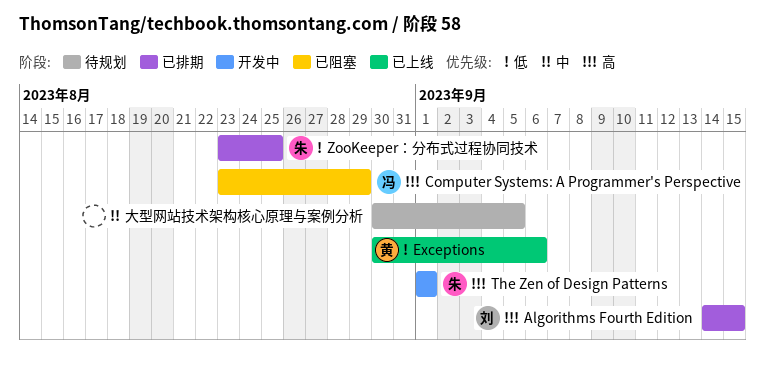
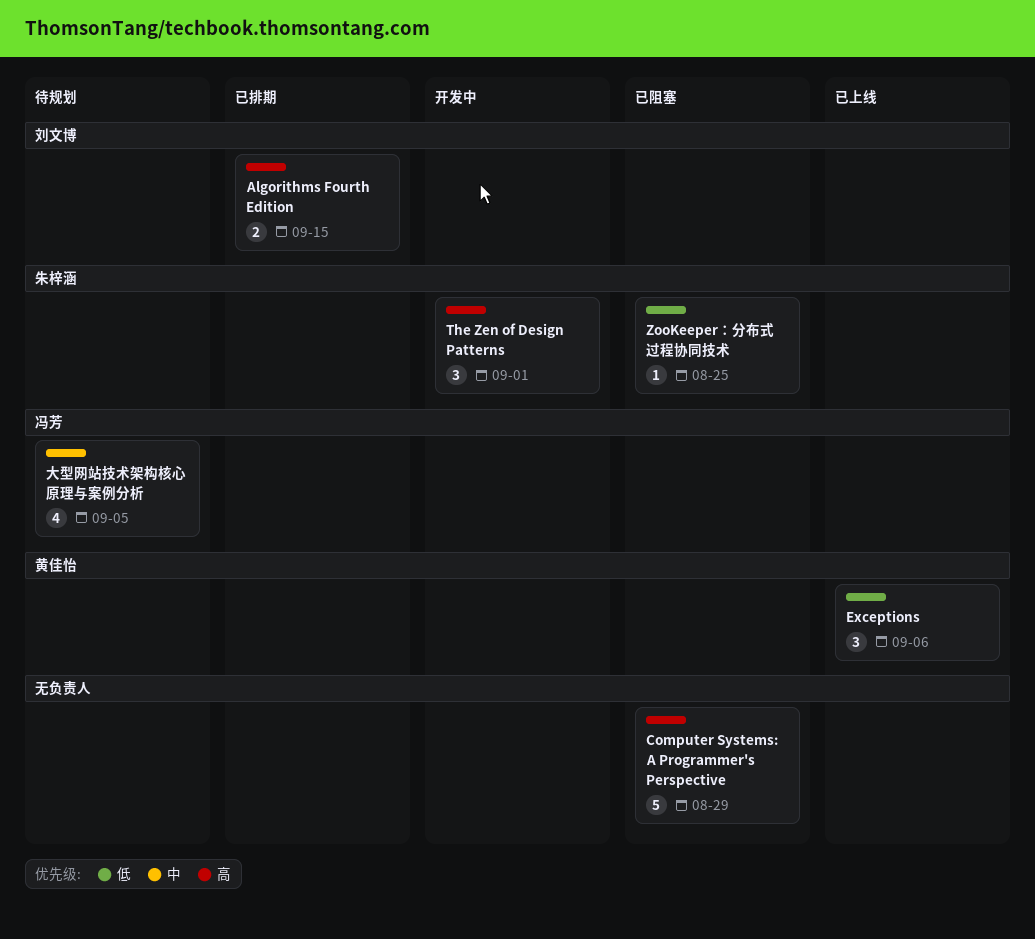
Computer Systems: A Programmer's Perspective, owner: 冯芳 -> none
ZooKeeper：分布式过程协同技术, status: 已排期 -> 已阻塞
大型网站技术架构核心原理与案例分析, owner: none -> 冯芳

